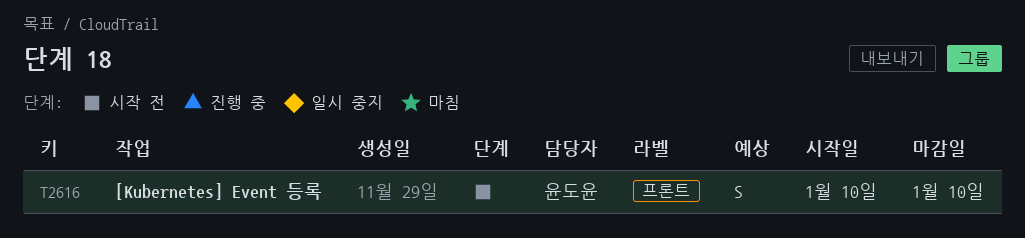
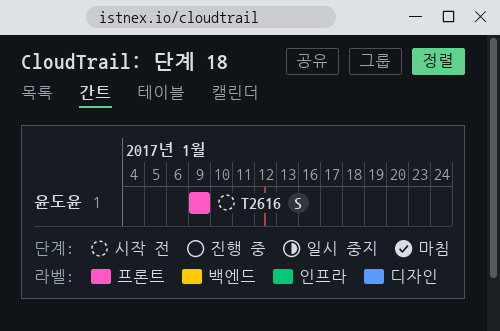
T2616, start: Jan 10 -> Jan 9
T2616, due: Jan 10 -> Jan 9

